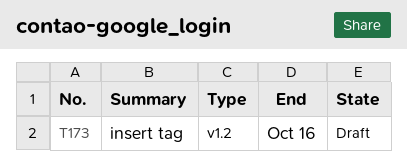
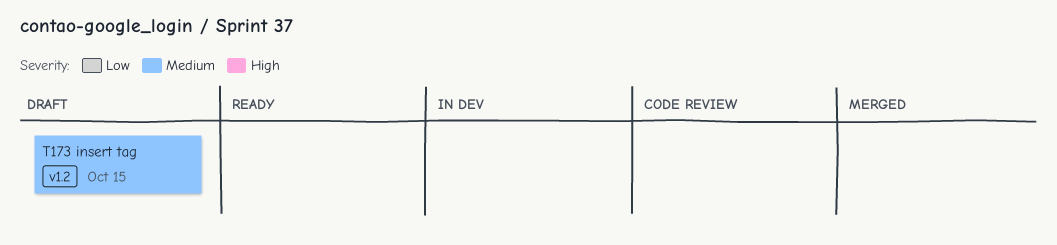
T173, due: Oct 16 -> Oct 15

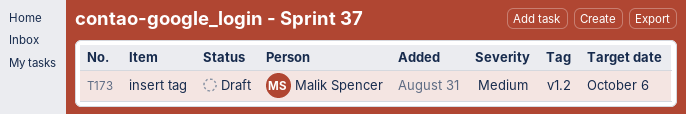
T173, due: Oct 15 -> Oct 6

